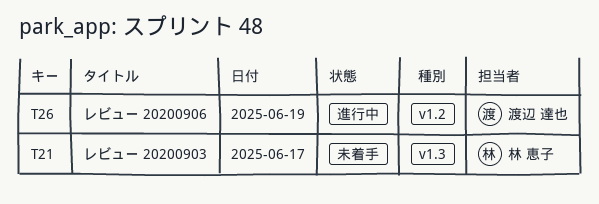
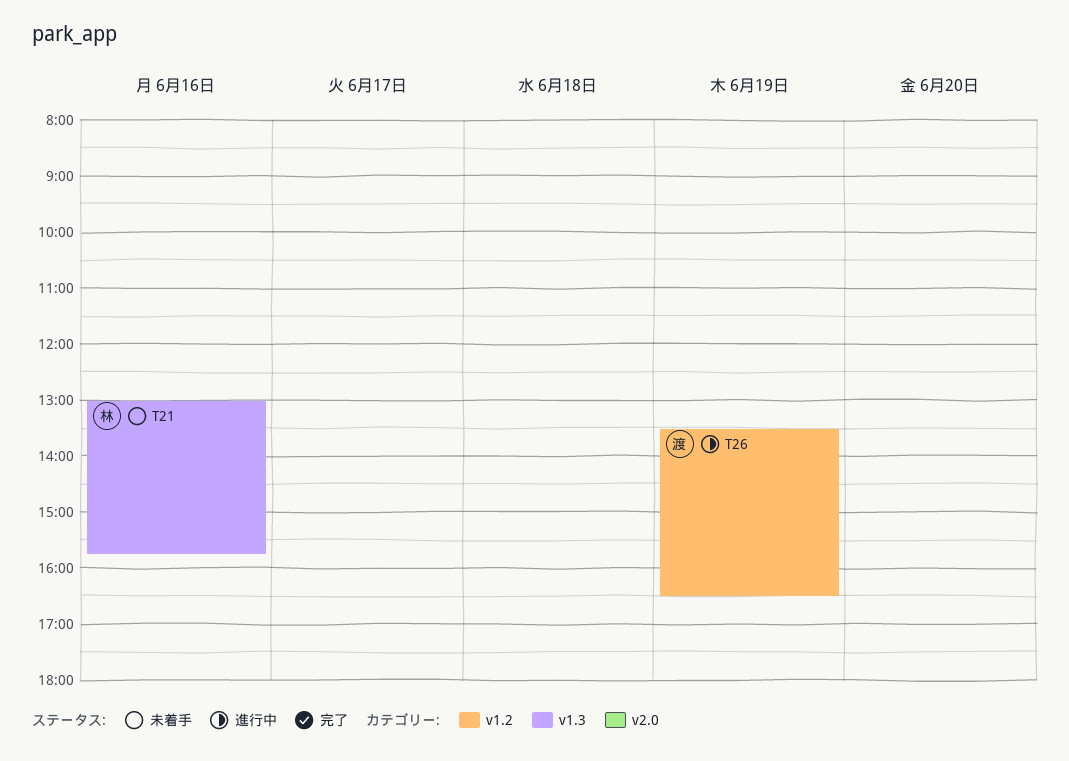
T21, day: Jun 17 -> Jun 16

